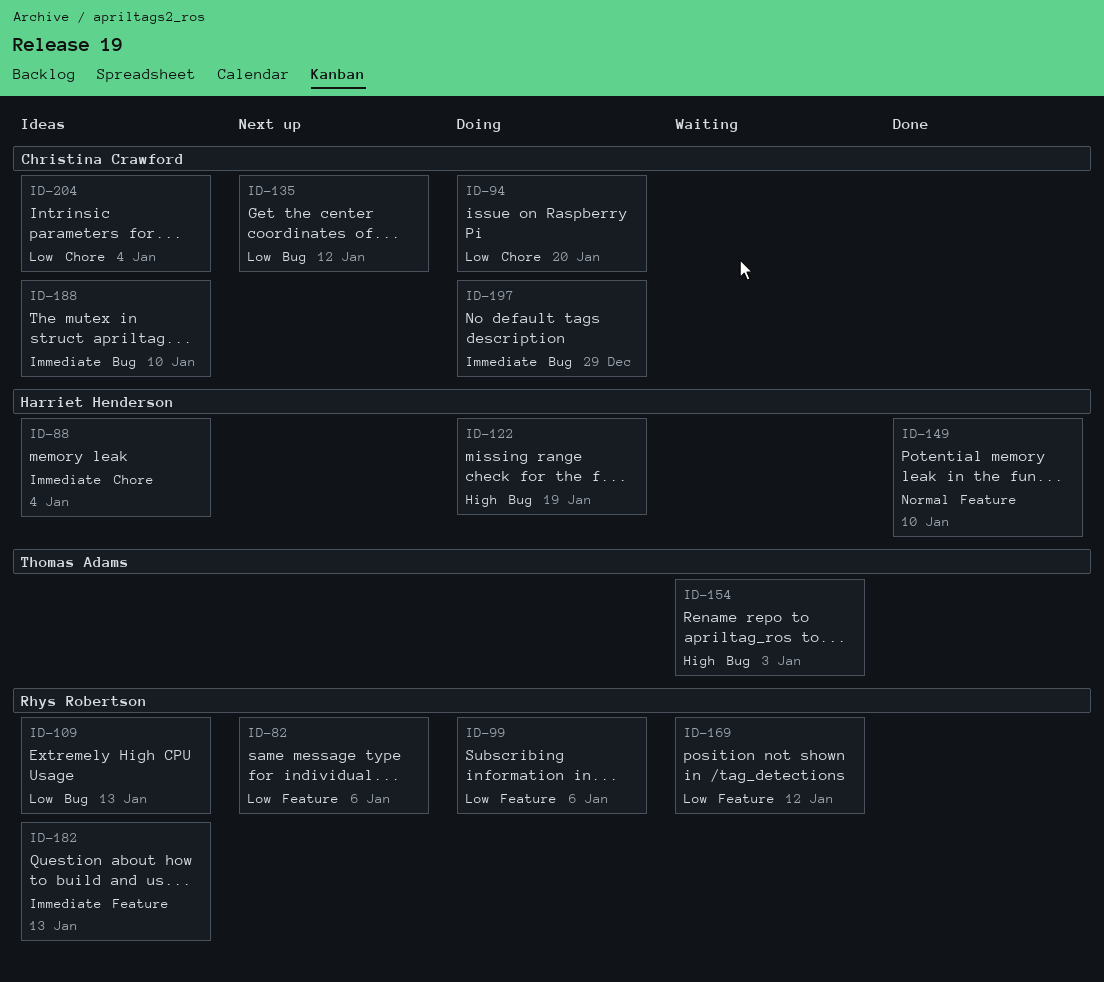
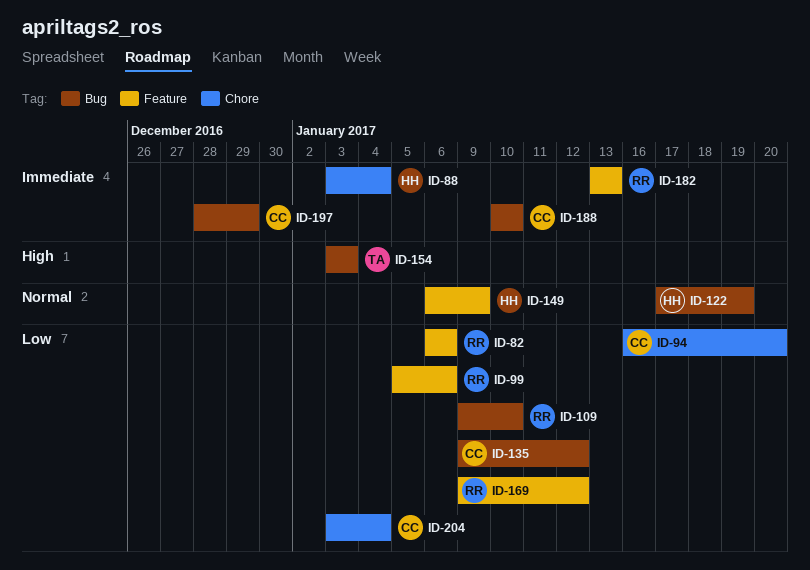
ID-109, due: Jan 13 -> Jan 10
ID-122, priority: High -> Normal
ID-149, due: Jan 10 -> Jan 9

